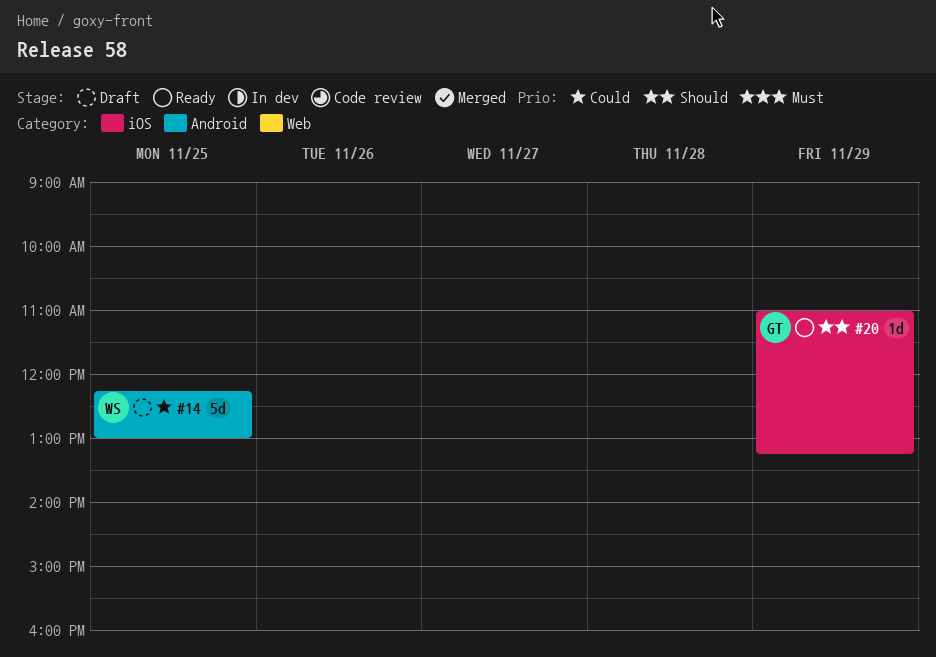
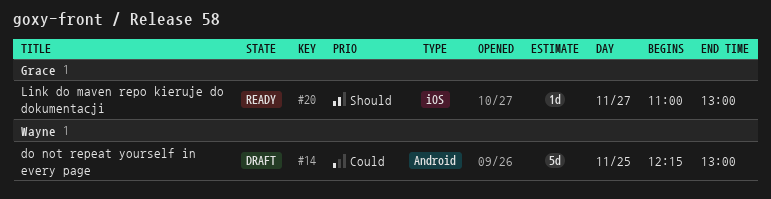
#20, day: Nov 29 -> Nov 27
#20, ends: 13:15 -> 13:00

